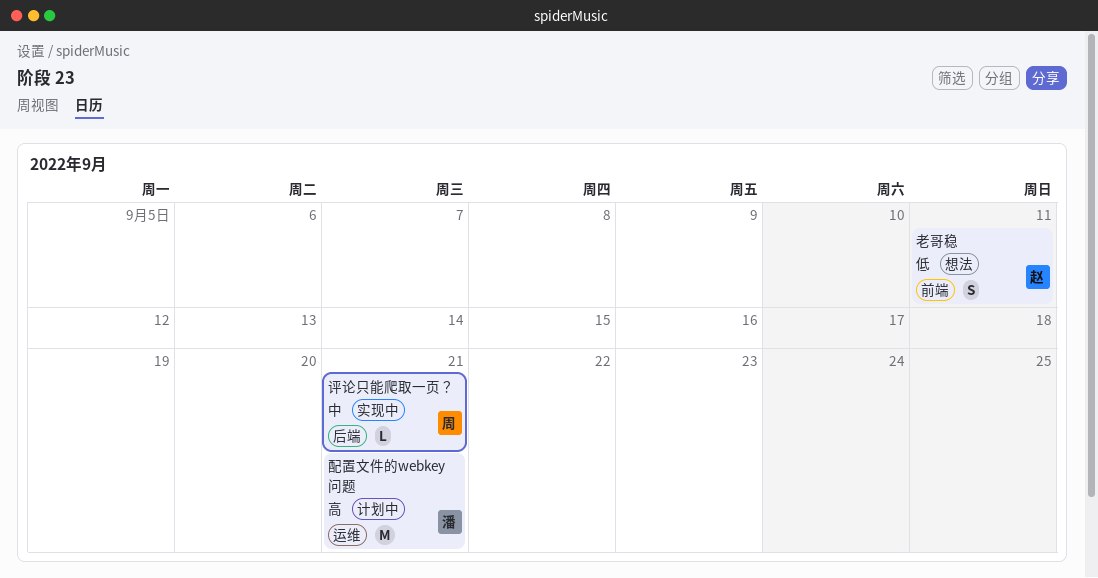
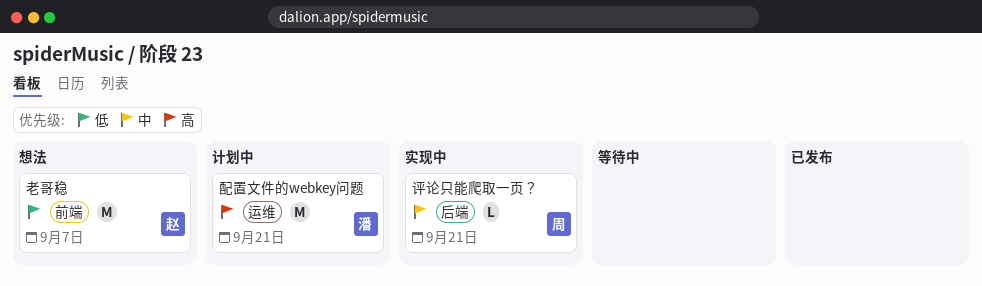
老哥稳, estimate: S -> M
老哥稳, due: Sep 11 -> Sep 7

